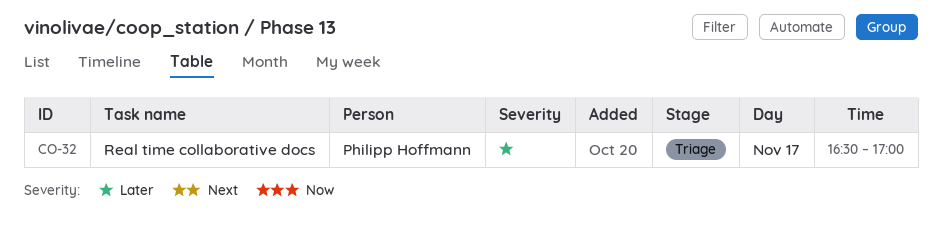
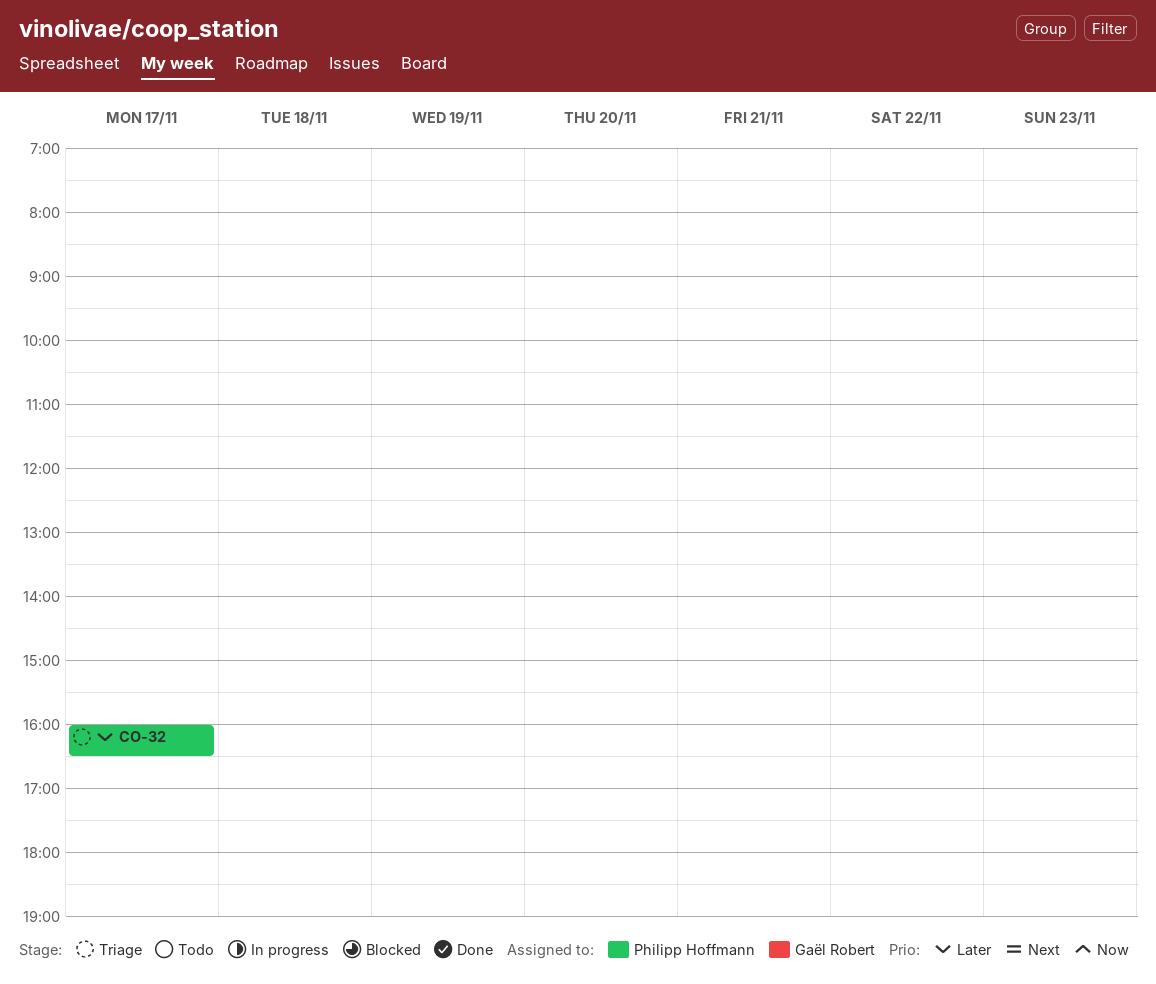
CO-32, begins: 16:30 -> 16:00
CO-32, ends: 17:00 -> 16:30

